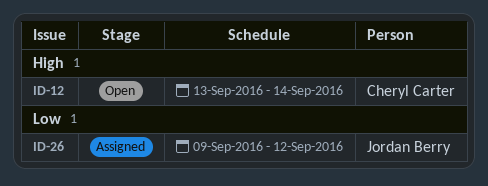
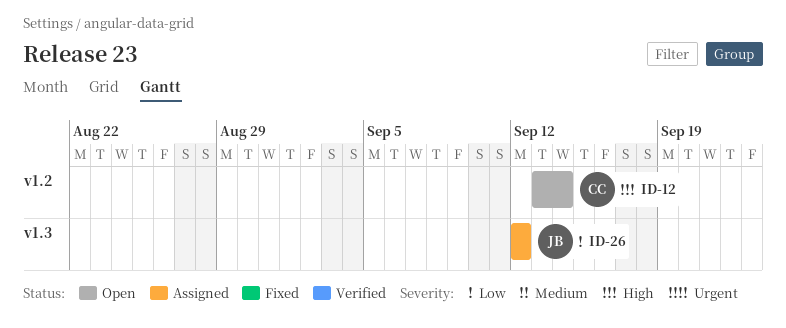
ID-26, start: Sep 9 -> Sep 12

